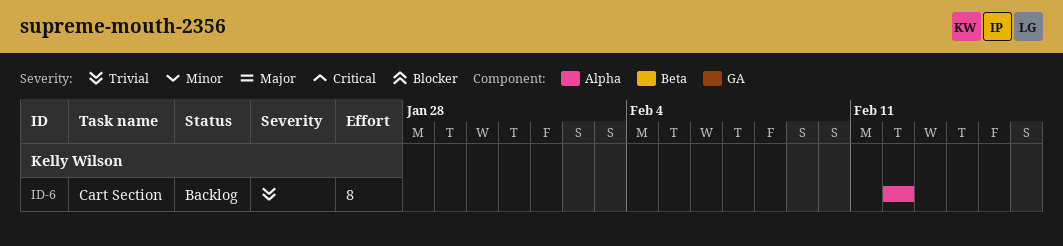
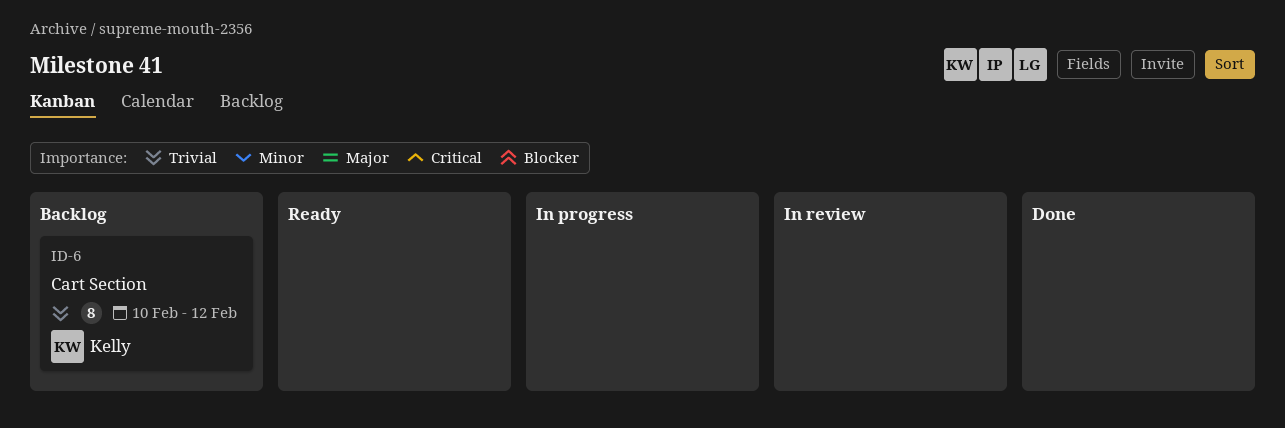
ID-6, start: Feb 12 -> Feb 10

